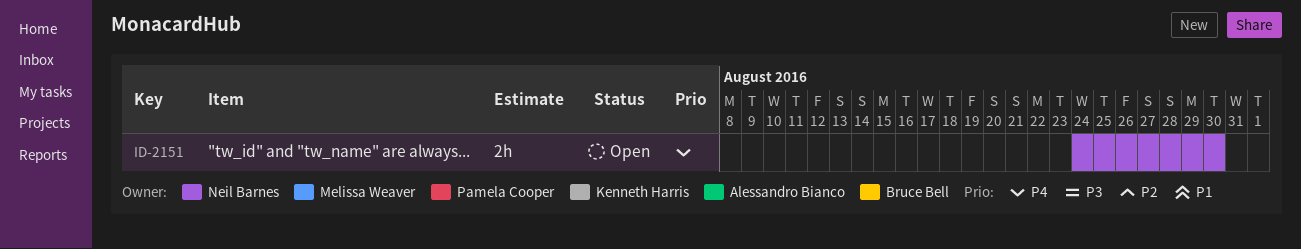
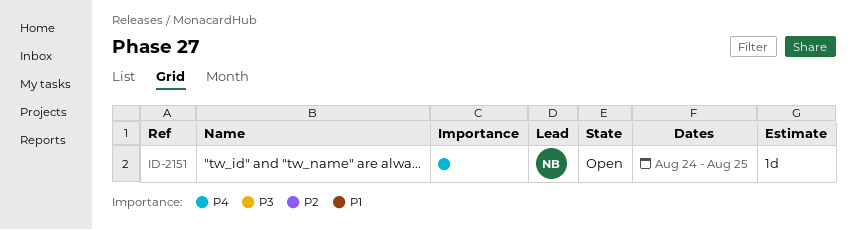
ID-2151, estimate: 2h -> 1d
ID-2151, due: Aug 30 -> Aug 25

